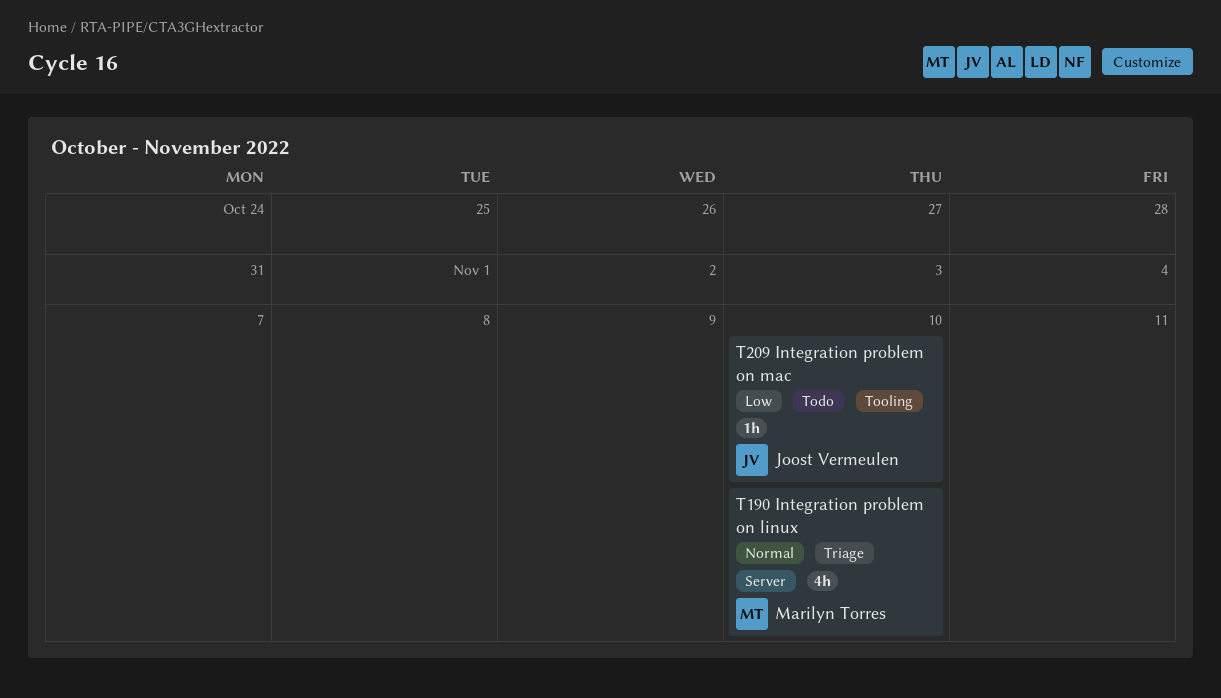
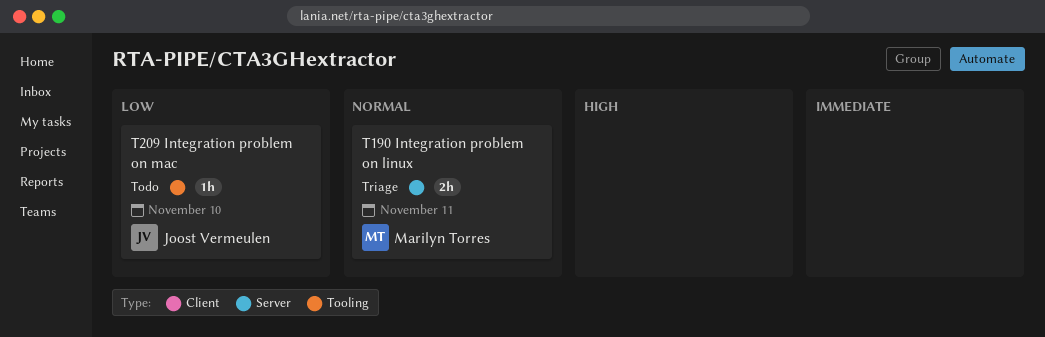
T190, estimate: 4h -> 2h
T190, due: Nov 10 -> Nov 11

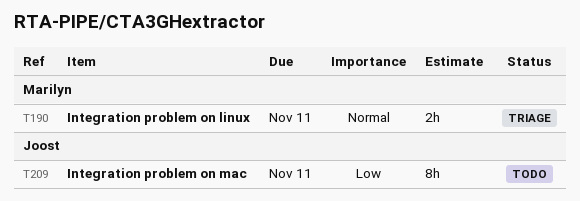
T209, estimate: 1h -> 8h
T209, due: Nov 10 -> Nov 11

